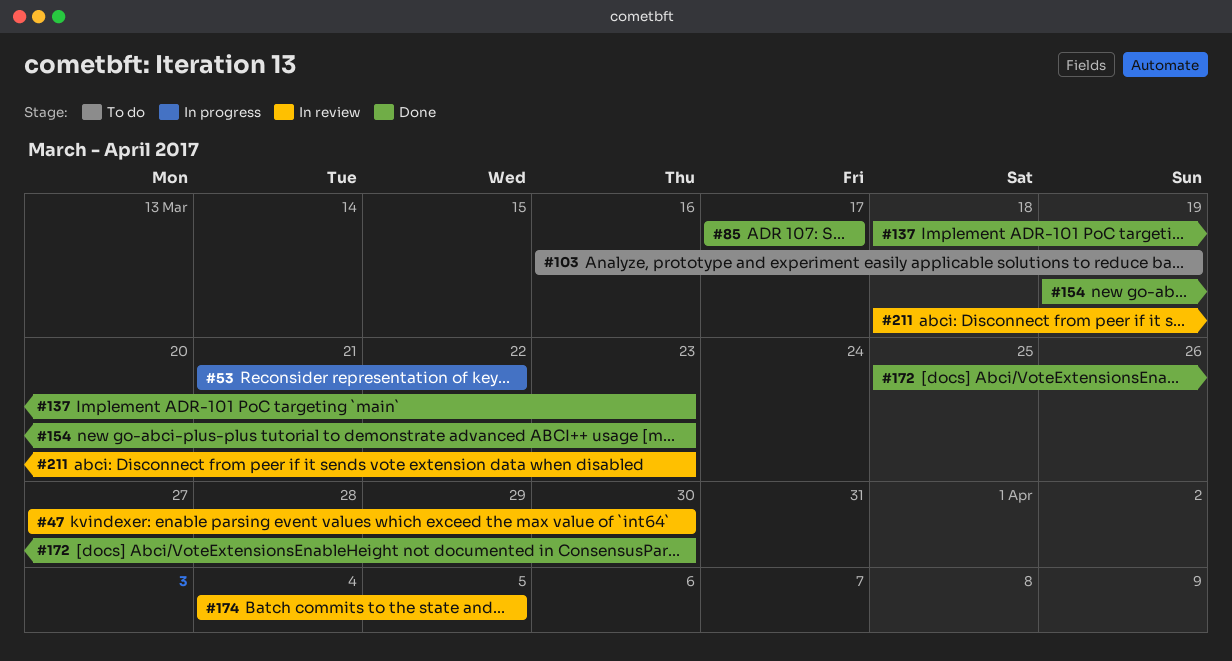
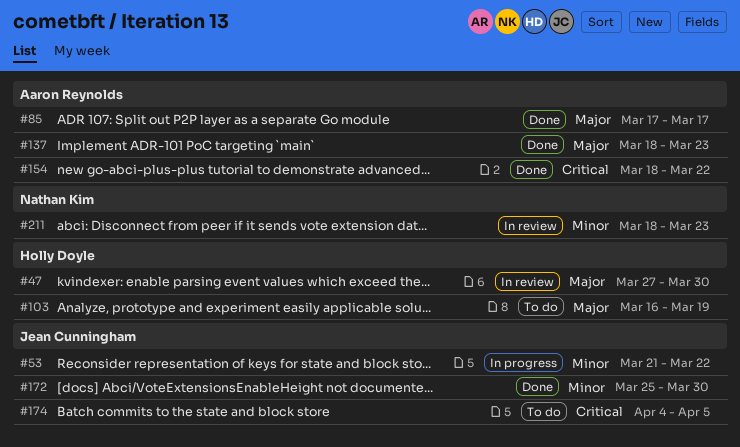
#154, start: Mar 19 -> Mar 18
#154, due: Mar 23 -> Mar 22
#174, status: In review -> To do

